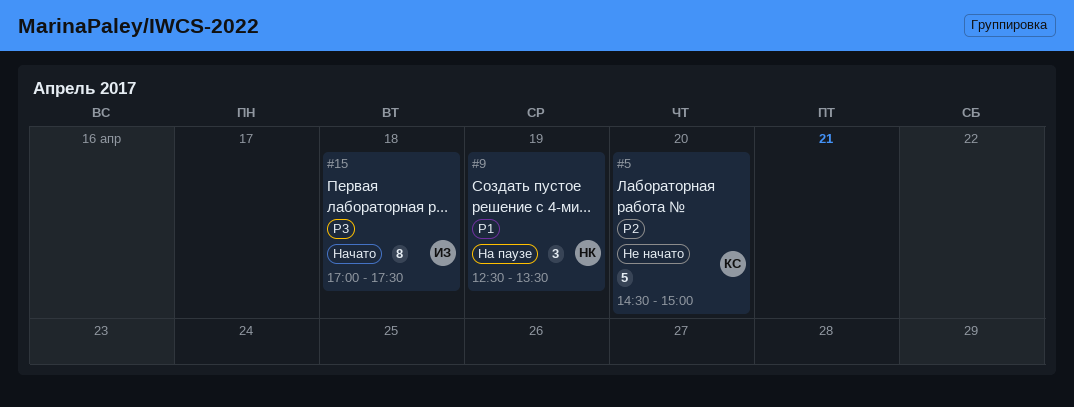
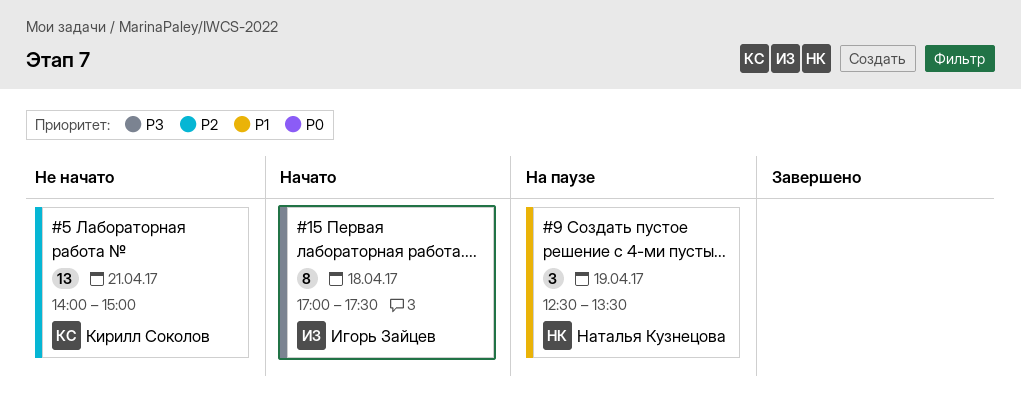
#5, estimate: 5 -> 13
#5, day: Apr 20 -> Apr 21
#5, begins: 14:30 -> 14:00

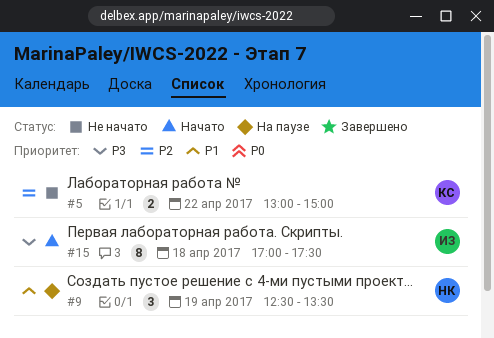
#5, estimate: 13 -> 2
#5, day: Apr 21 -> Apr 22
#5, begins: 14:00 -> 13:00

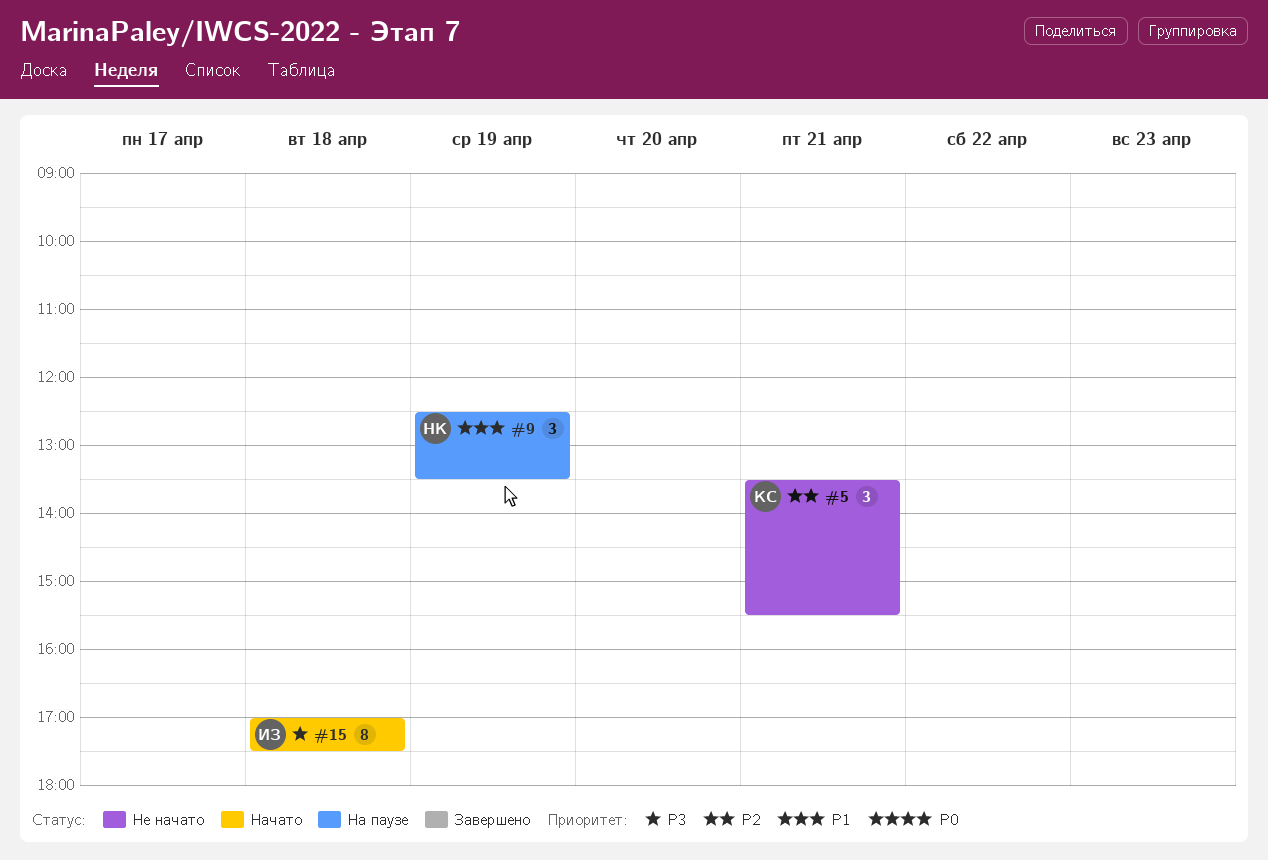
#5, estimate: 2 -> 3
#5, day: Apr 22 -> Apr 21
#5, begins: 13:00 -> 13:30
#5, ends: 15:00 -> 15:30

